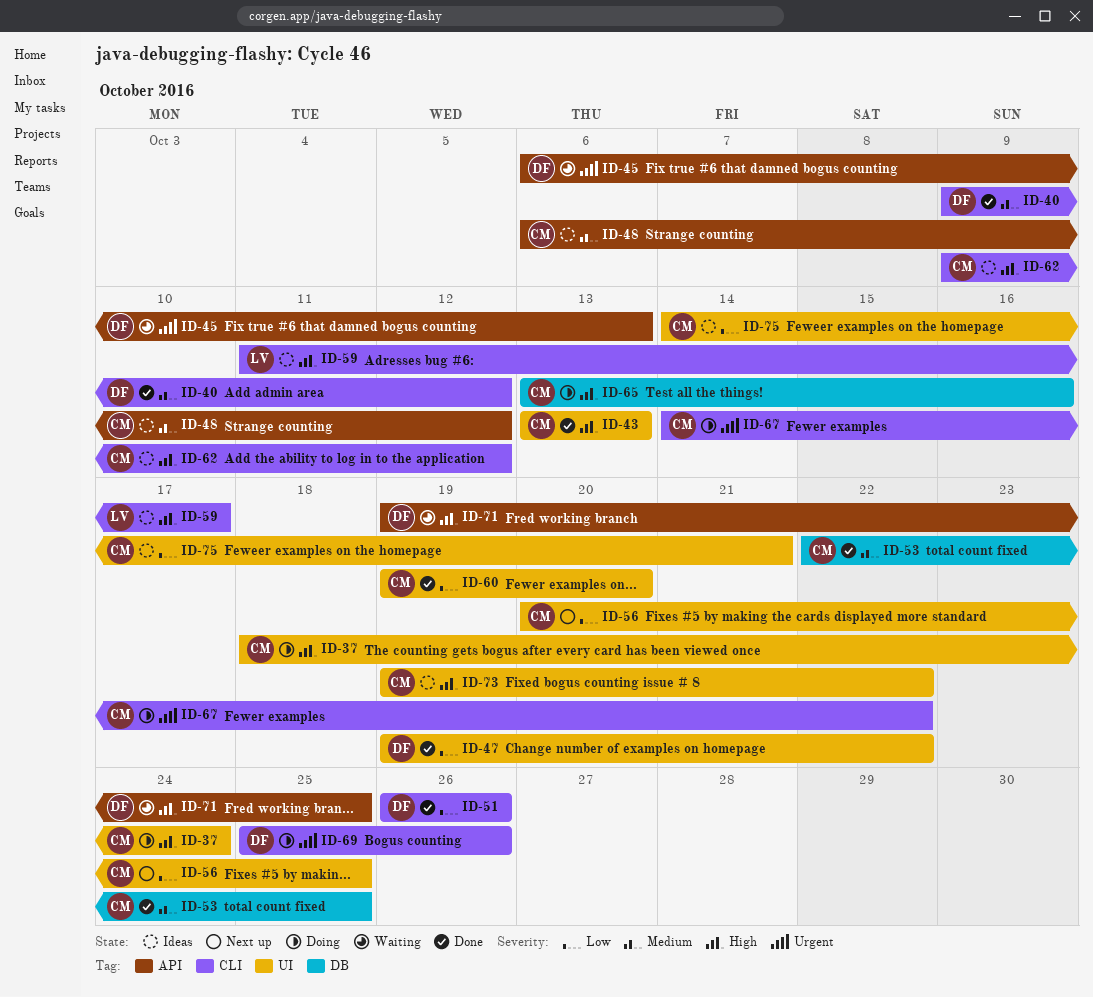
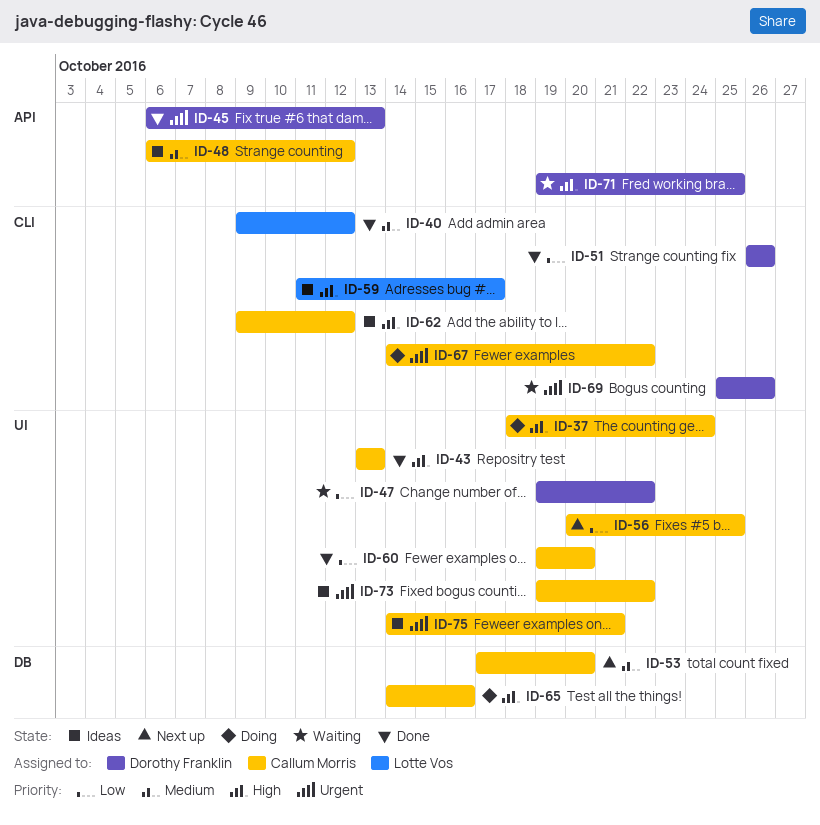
ID-40, owner: Dorothy Franklin -> Lotte Vos
ID-45, status: Waiting -> Done
ID-47, status: Done -> Waiting
ID-53, status: Done -> Next up
ID-53, start: Oct 22 -> Oct 17
ID-53, due: Oct 25 -> Oct 20
ID-65, start: Oct 13 -> Oct 14
ID-69, status: Doing -> Waiting
ID-73, priority: High -> Urgent
ID-75, priority: Low -> Urgent

